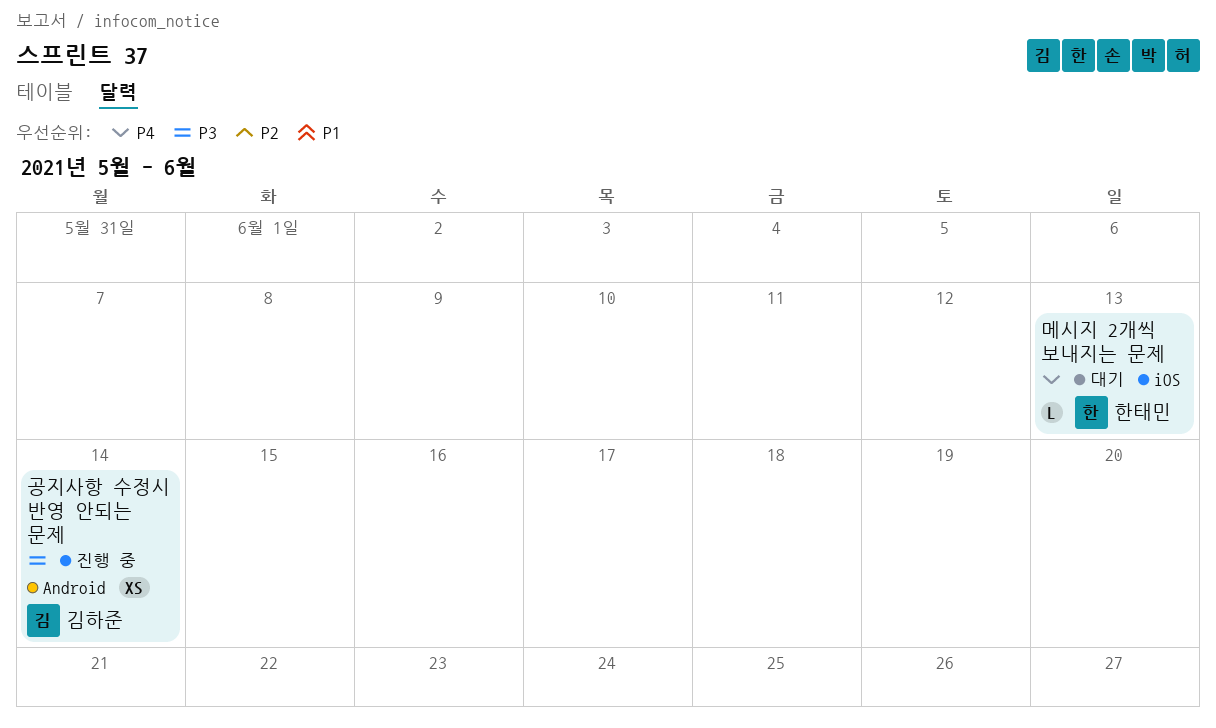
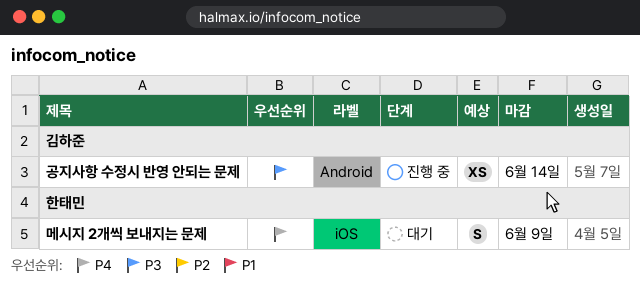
메시지 2개씩 보내지는 문제, estimate: L -> S
메시지 2개씩 보내지는 문제, due: Jun 13 -> Jun 9

